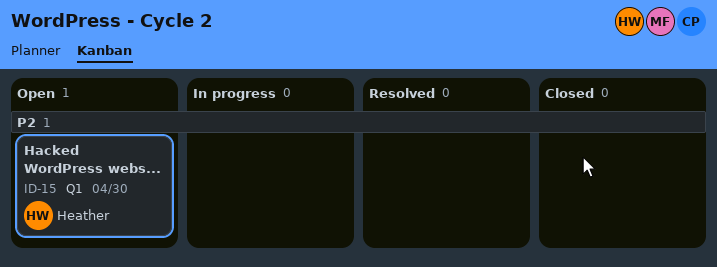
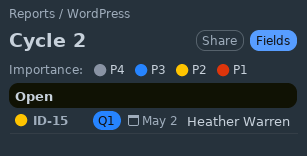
ID-15, due: Apr 30 -> May 2

